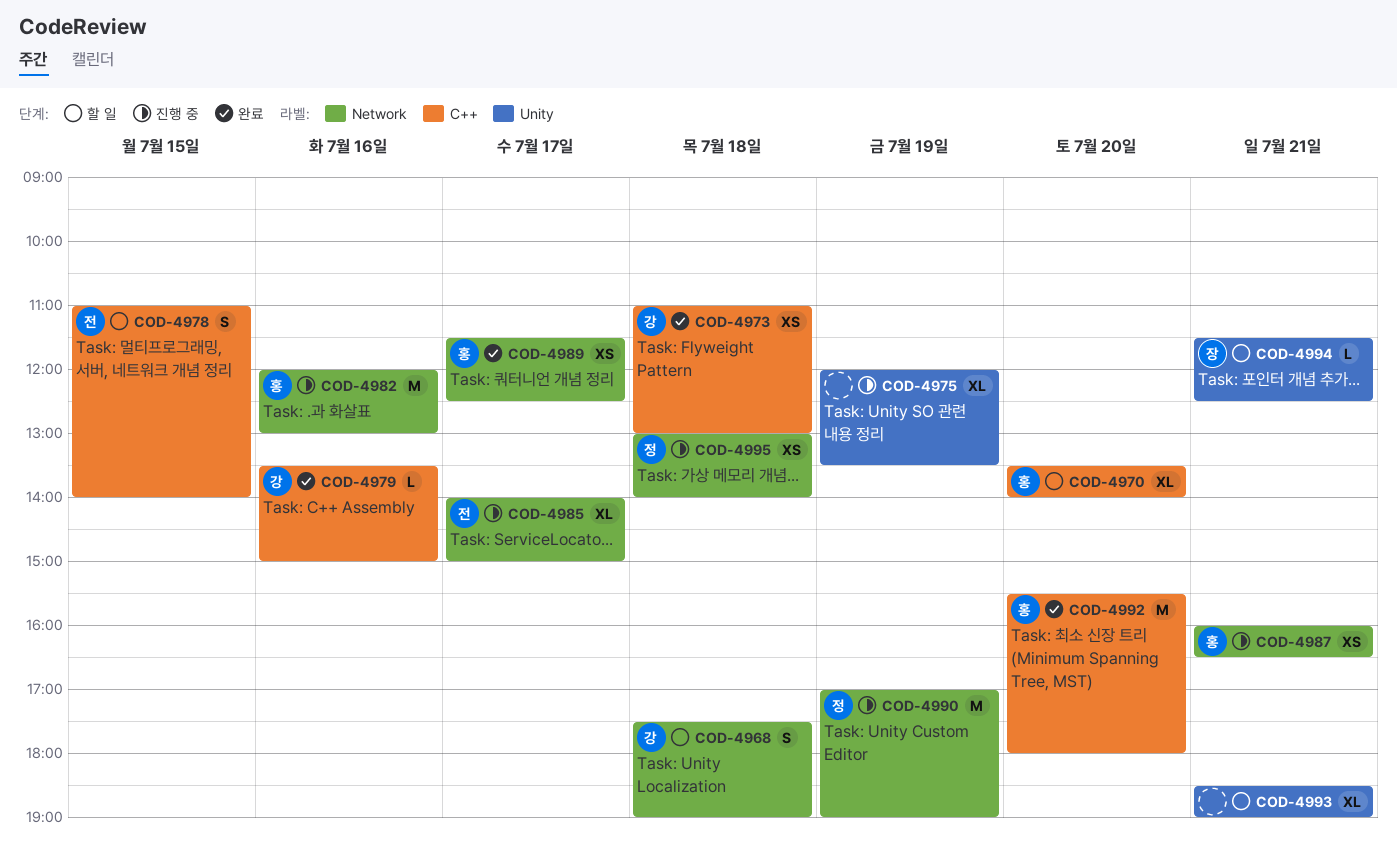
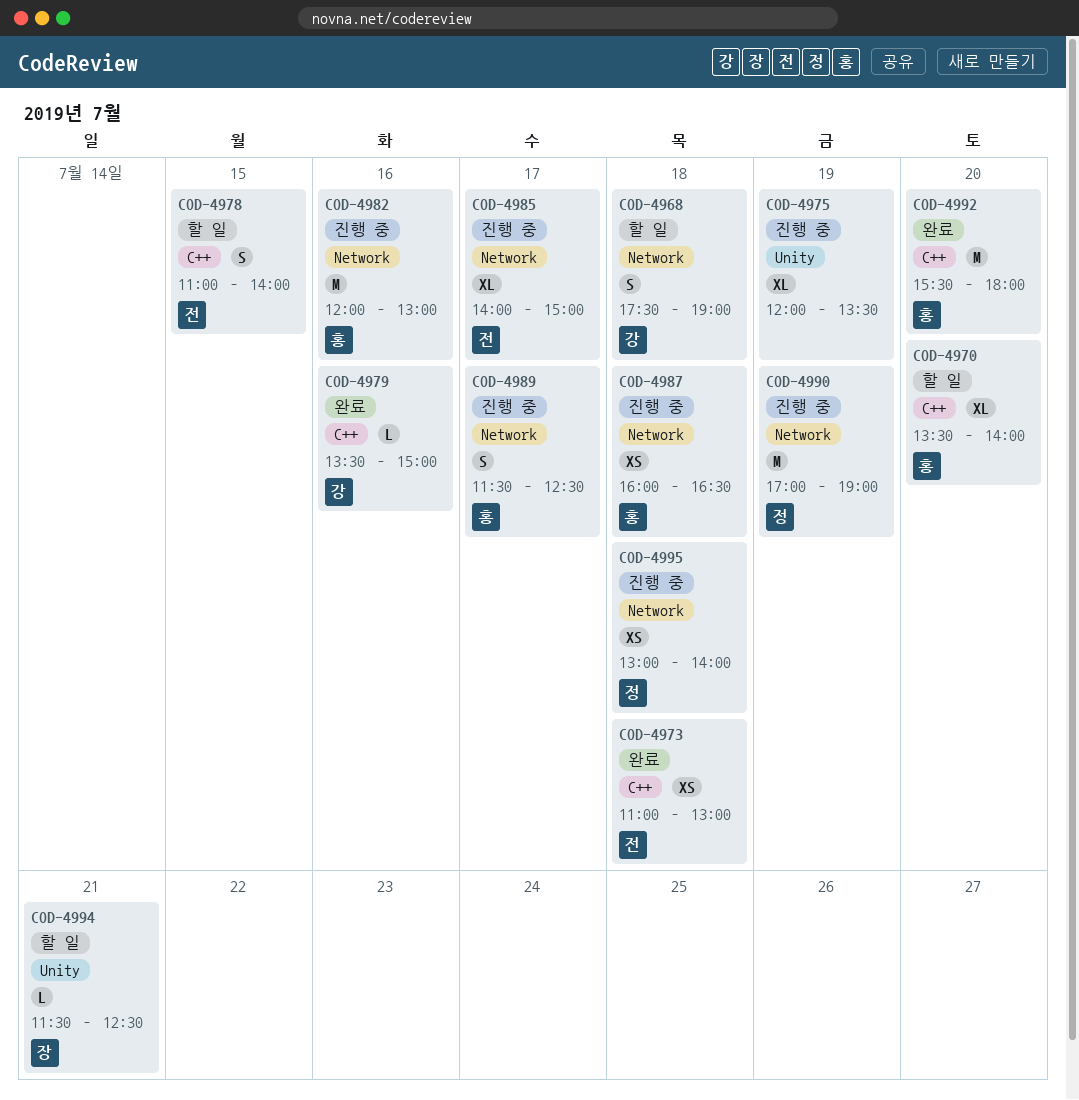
COD-4973, owner: 강 -> 전
COD-4987, day: Jul 21 -> Jul 18
COD-4989, status: 완료 -> 진행 중
COD-4989, estimate: XS -> S
COD-4993: present -> none

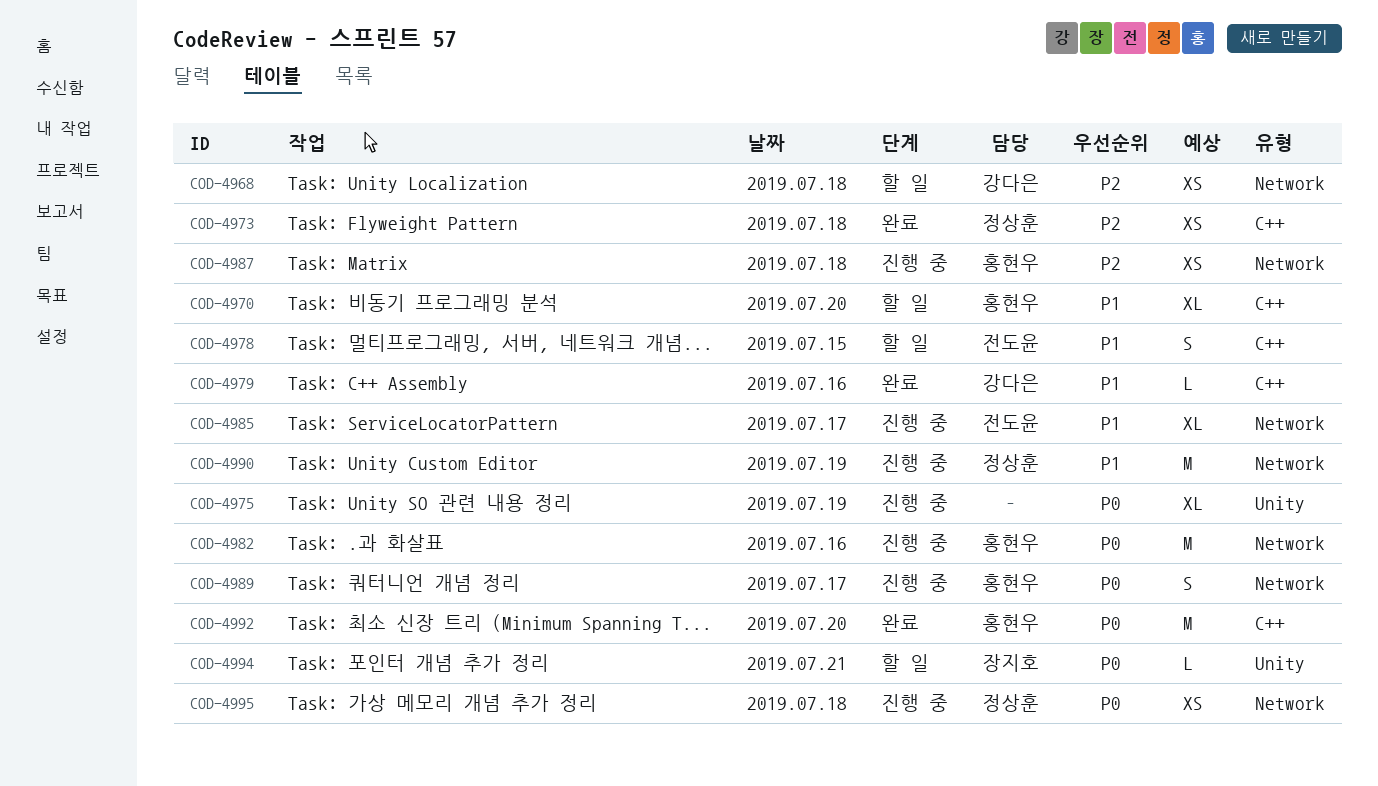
COD-4968, estimate: S -> XS
COD-4973, owner: 전도윤 -> 정상훈

